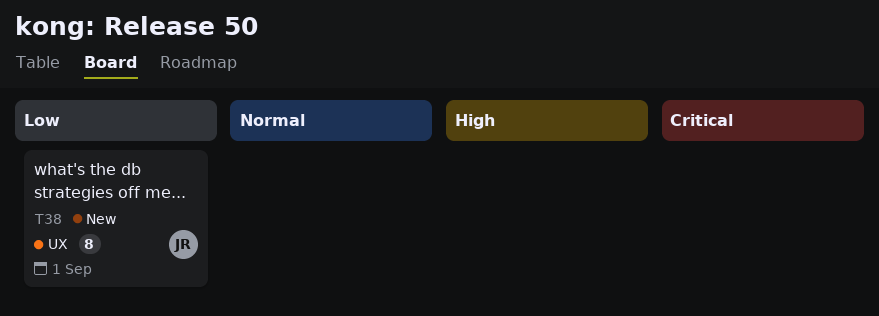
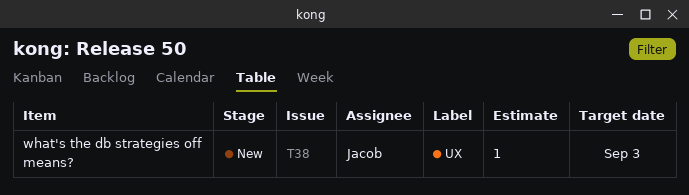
T38, estimate: 8 -> 1
T38, due: Sep 1 -> Sep 3

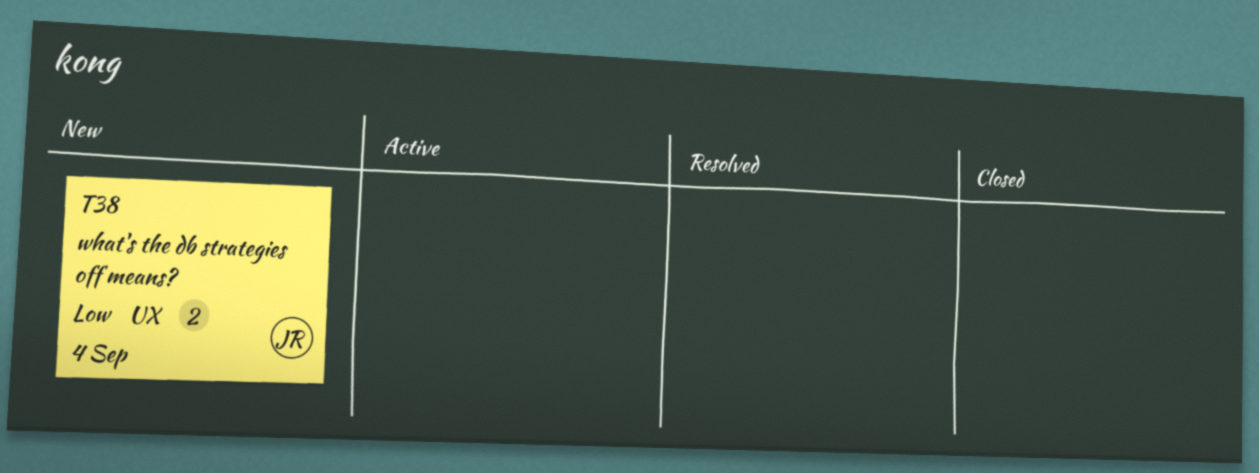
T38, estimate: 1 -> 2
T38, due: Sep 3 -> Sep 4

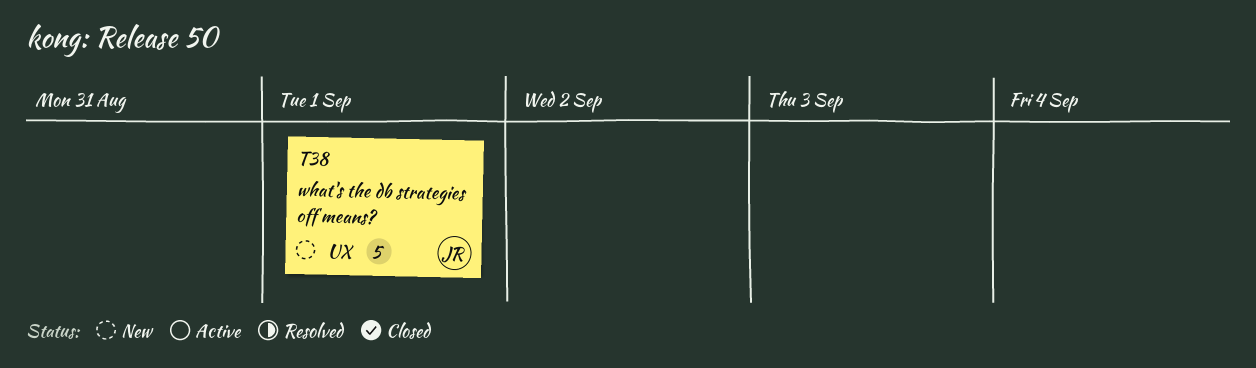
T38, estimate: 2 -> 5
T38, due: Sep 4 -> Sep 1

